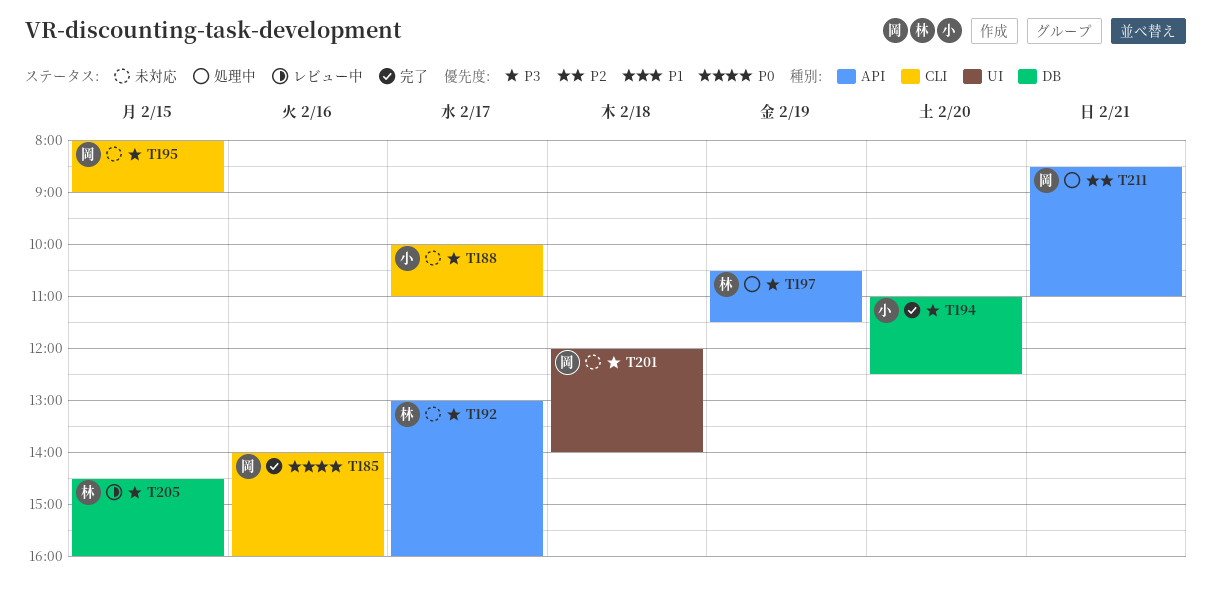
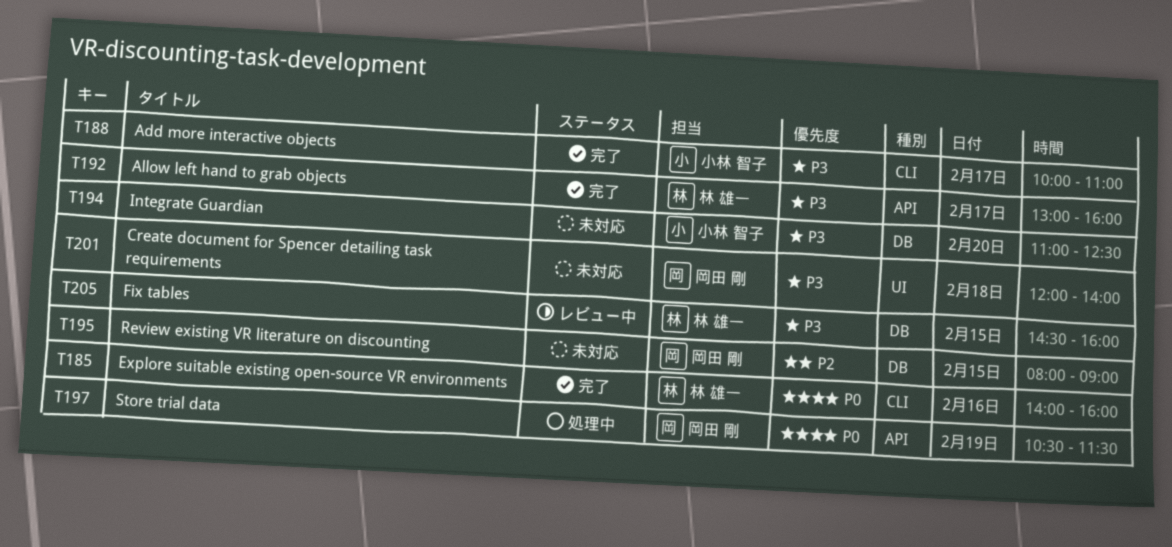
T185, owner: 岡田 剛 -> 林 雄一
T188, status: 未対応 -> 完了
T192, status: 未対応 -> 完了
T194, status: 完了 -> 未対応
T195, priority: P3 -> P2
T195, label: CLI -> DB
T197, owner: 林 雄一 -> 岡田 剛
T197, priority: P3 -> P0
T211: present -> none

